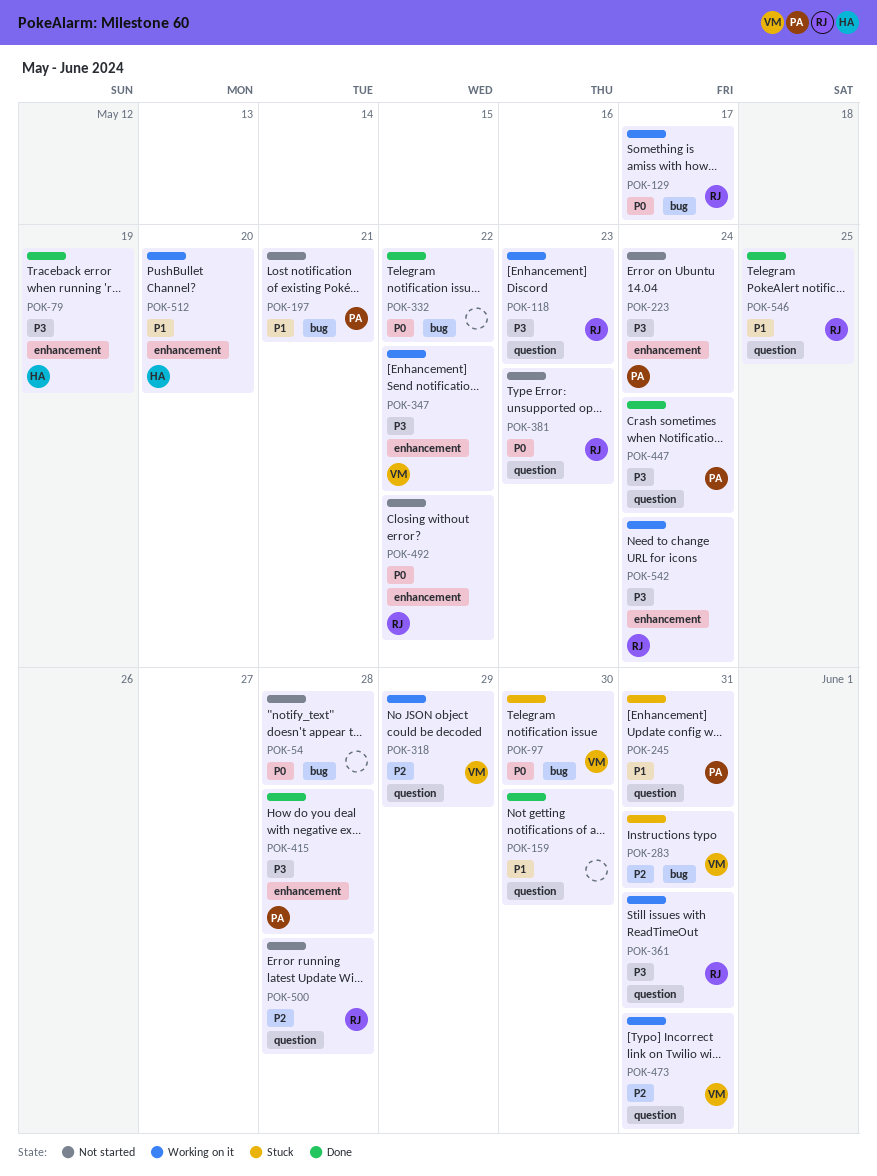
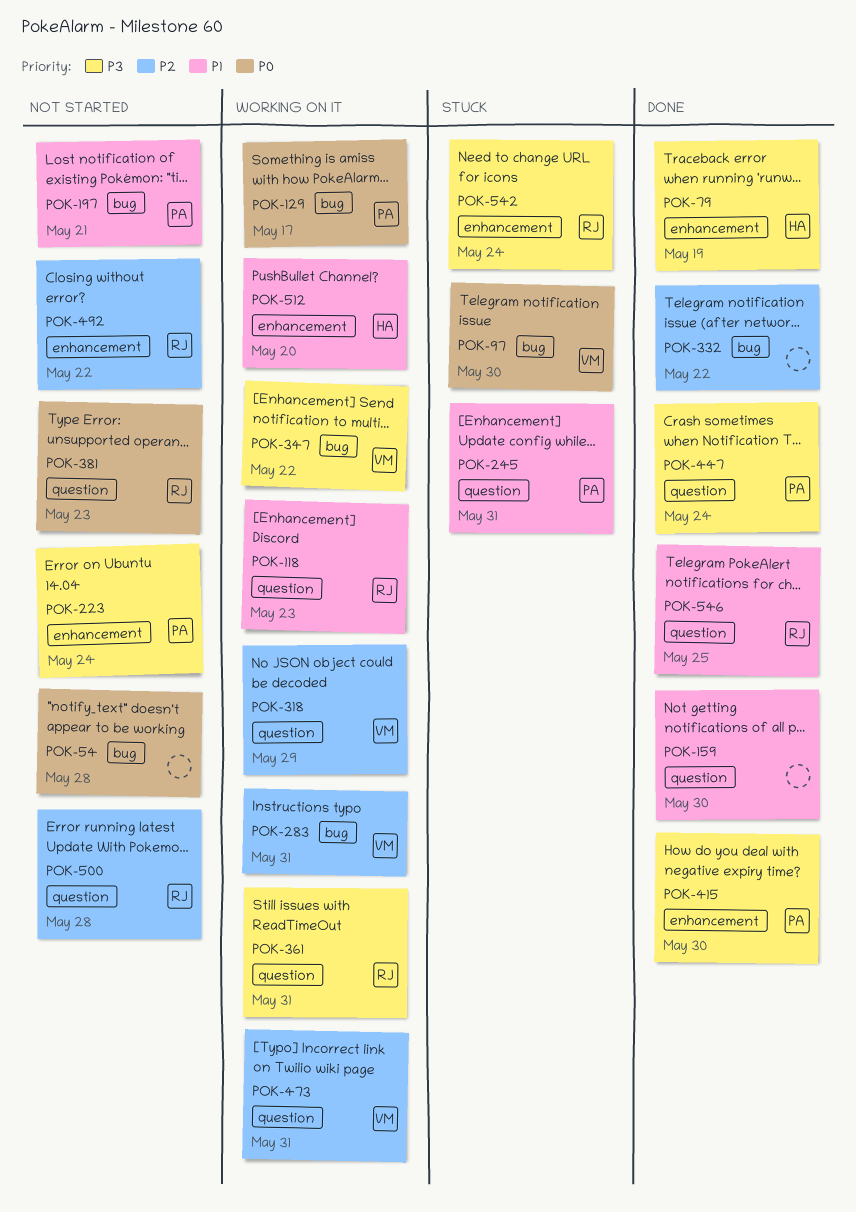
POK-118, priority: P3 -> P1
POK-129, owner: RJ -> PA
POK-283, status: Stuck -> Working on it
POK-332, priority: P0 -> P2
POK-347, label: enhancement -> bug
POK-415, due: May 28 -> May 30
POK-492, priority: P0 -> P2
POK-542, status: Working on it -> Stuck

